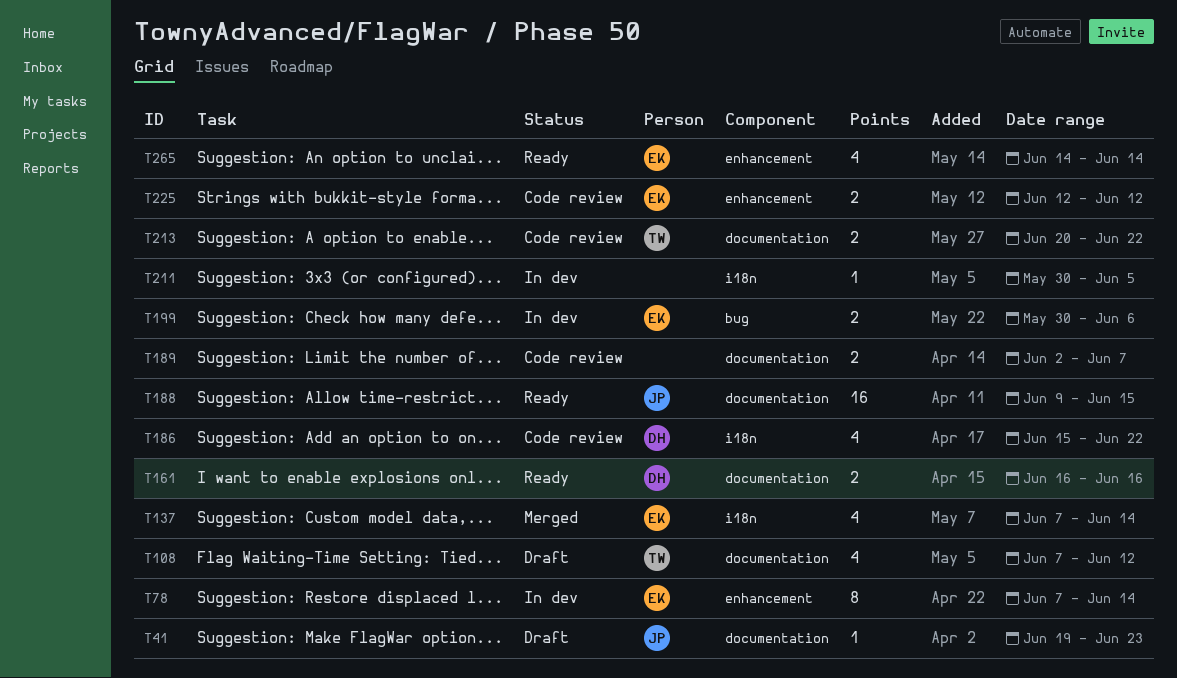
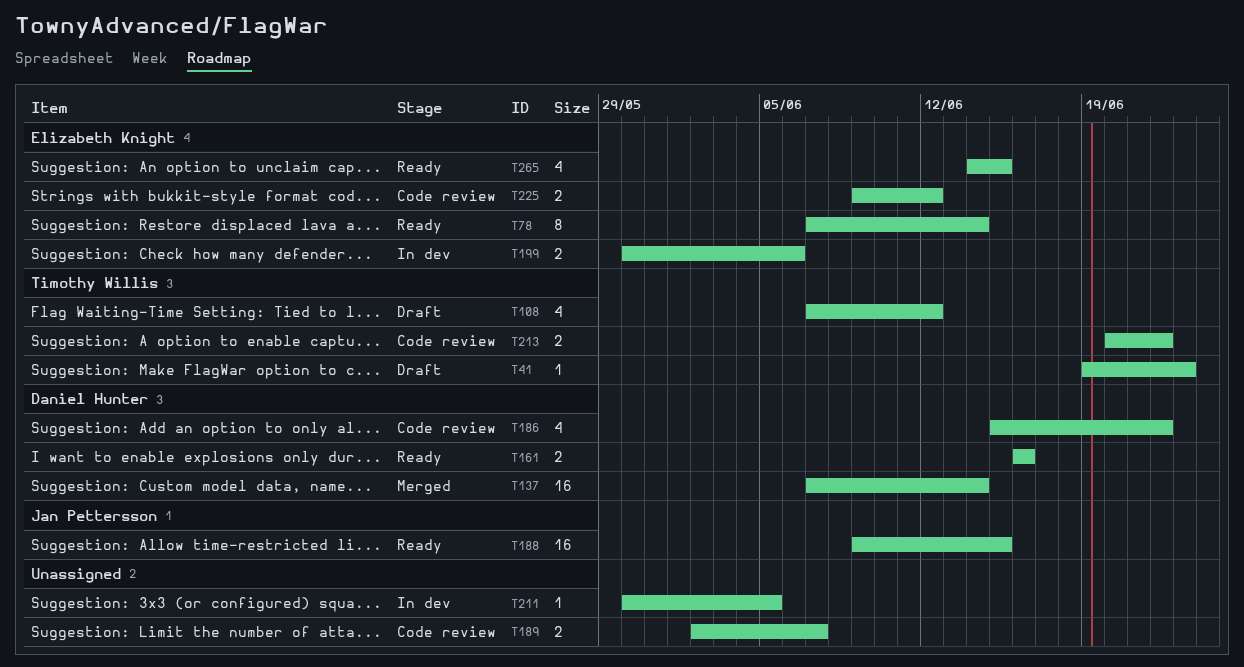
T41, owner: Jan Pettersson -> Timothy Willis
T78, status: In dev -> Ready
T137, owner: Elizabeth Knight -> Daniel Hunter
T137, estimate: 4 -> 16
T225, start: Jun 12 -> Jun 9
T265, due: Jun 14 -> Jun 15

